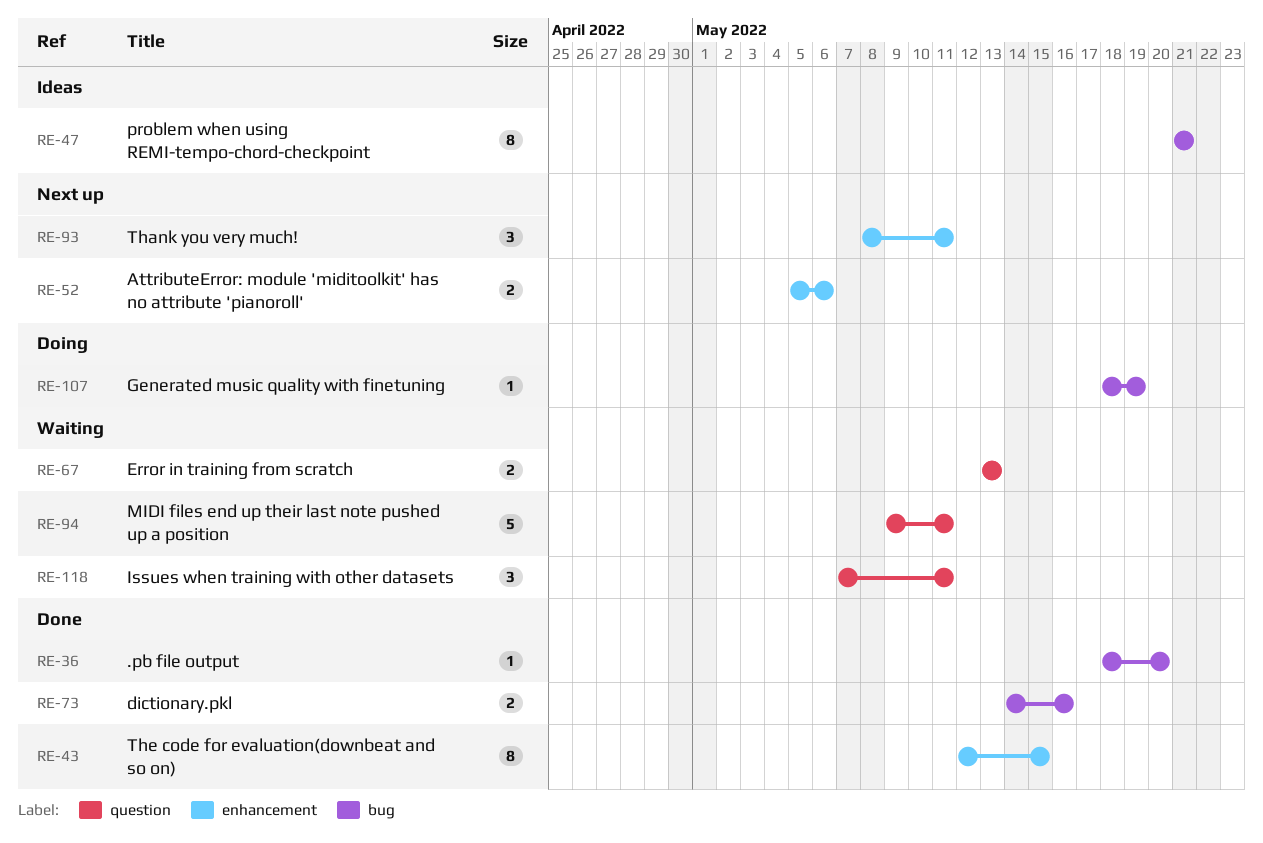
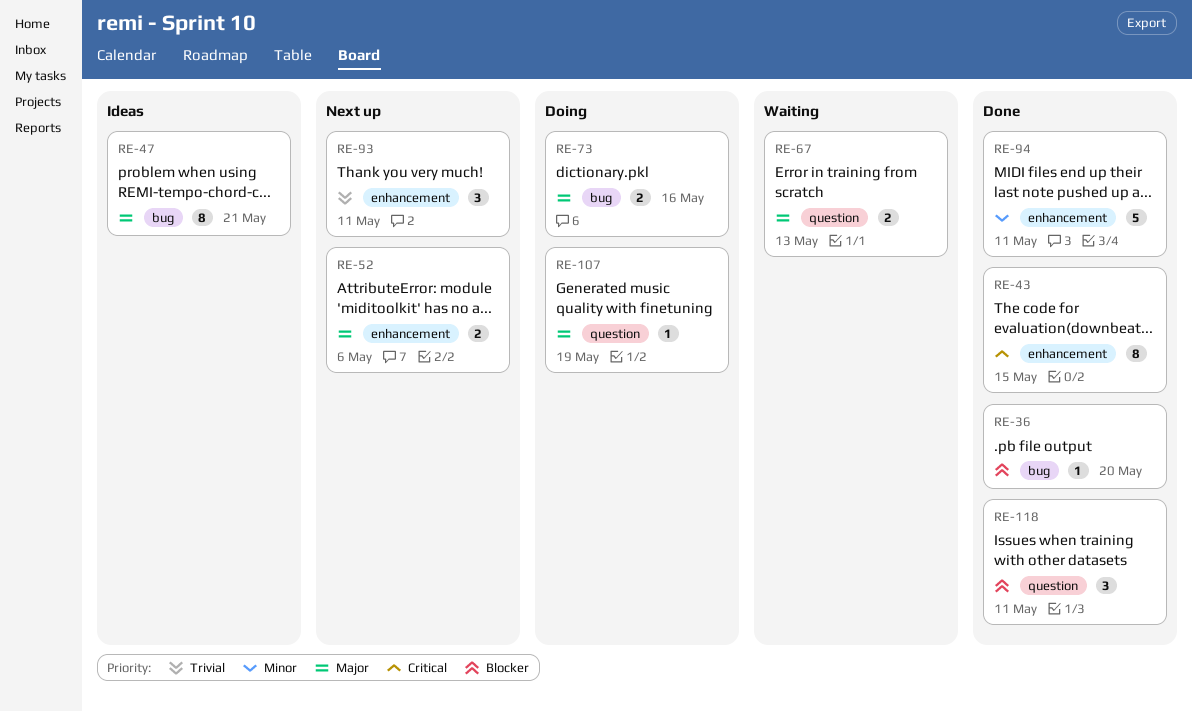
RE-73, status: Done -> Doing
RE-94, status: Waiting -> Done
RE-94, label: question -> enhancement
RE-107, label: bug -> question
RE-118, status: Waiting -> Done

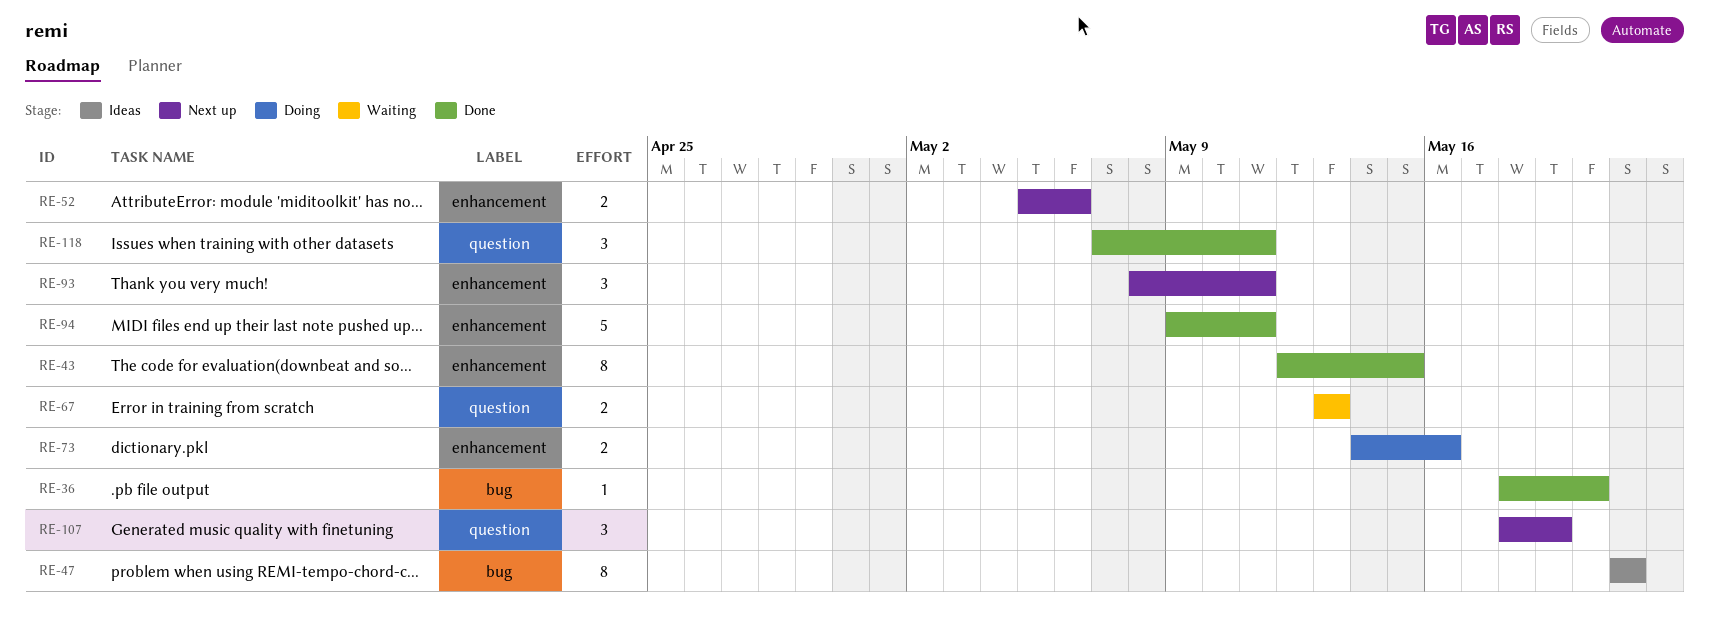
RE-73, label: bug -> enhancement
RE-107, status: Doing -> Next up
RE-107, estimate: 1 -> 3

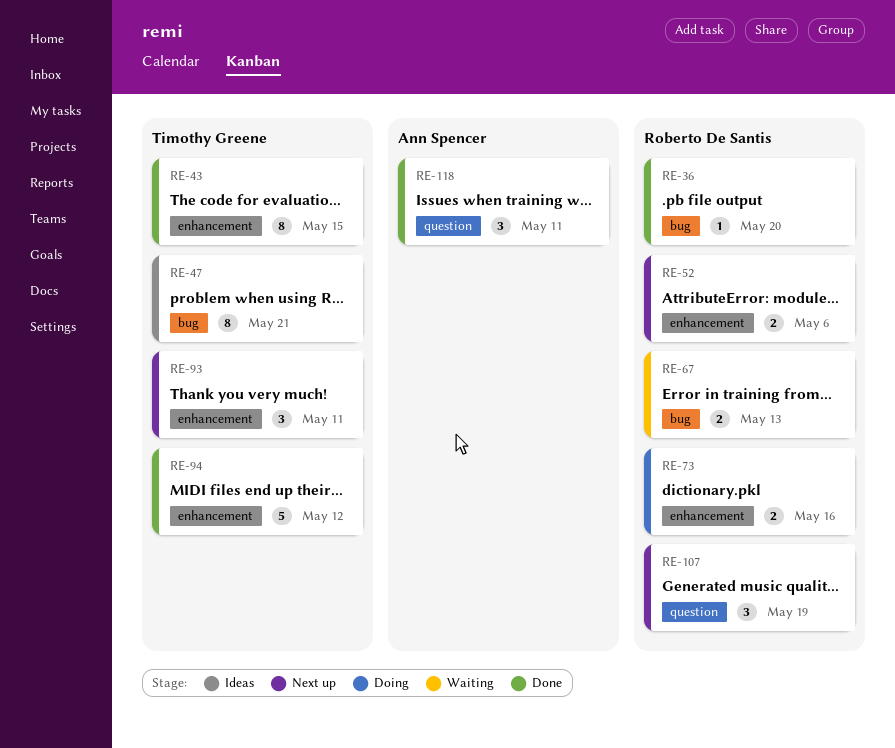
RE-67, label: question -> bug
RE-94, due: May 11 -> May 12

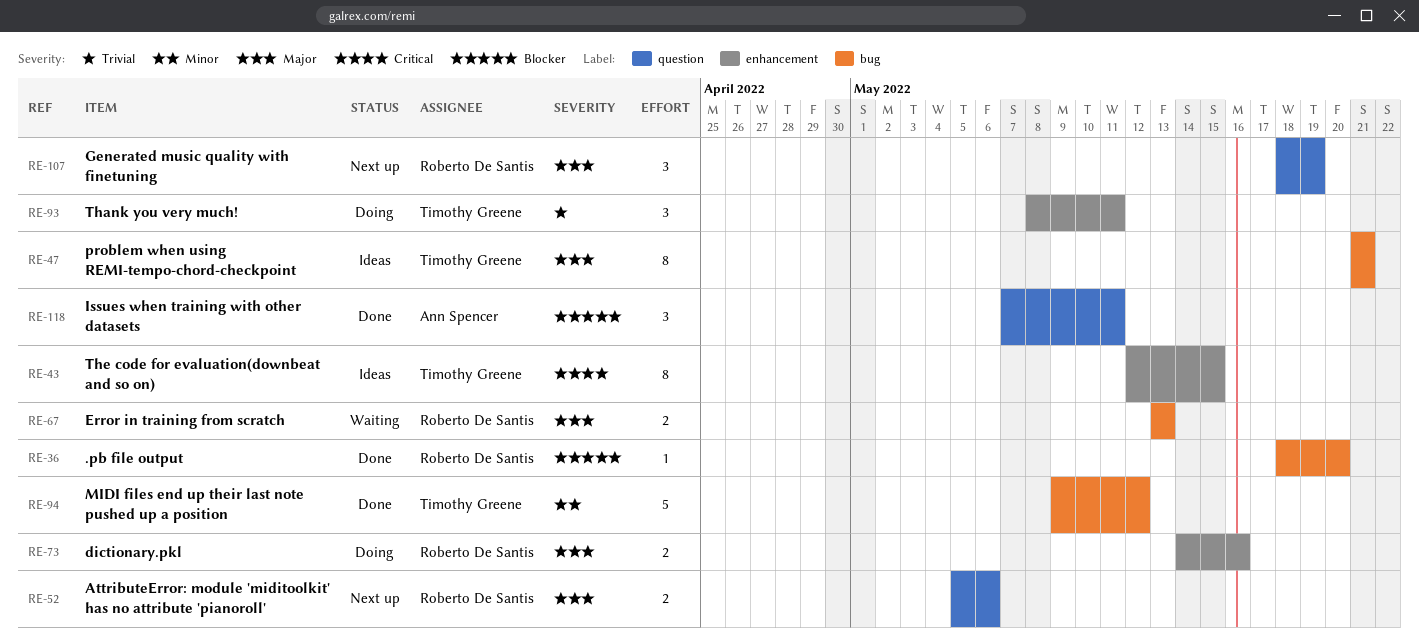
RE-43, status: Done -> Ideas
RE-52, label: enhancement -> question
RE-93, status: Next up -> Doing
RE-94, label: enhancement -> bug

